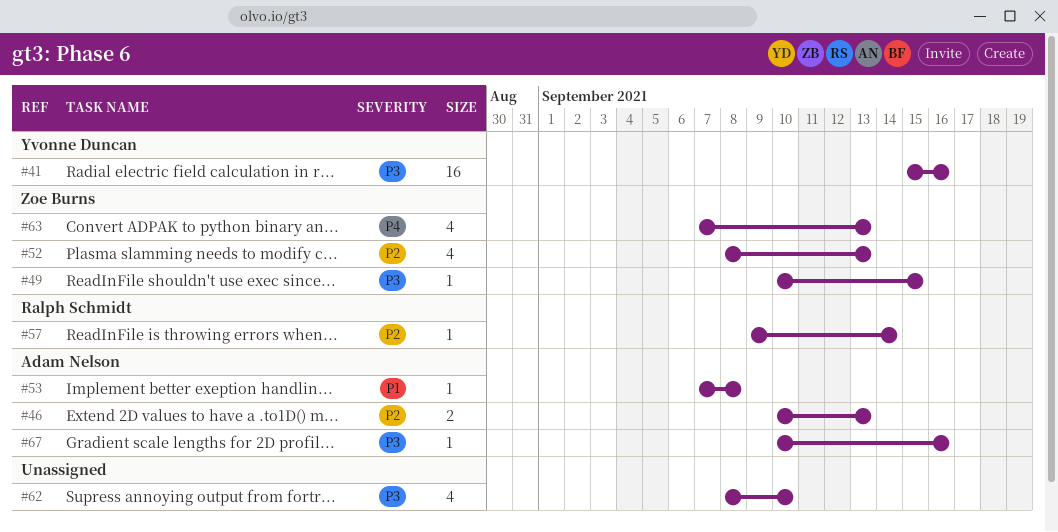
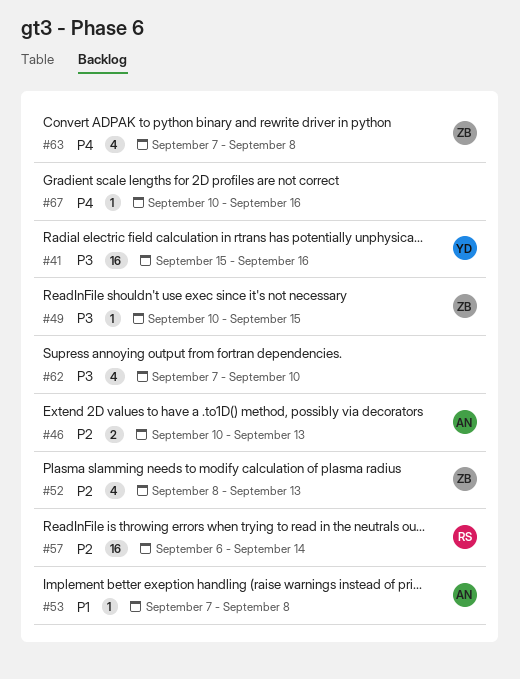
#57, estimate: 1 -> 16
#57, start: Sep 9 -> Sep 6
#62, start: Sep 8 -> Sep 7
#63, due: Sep 13 -> Sep 8
#67, owner: Adam Nelson -> none
#67, priority: P3 -> P4

